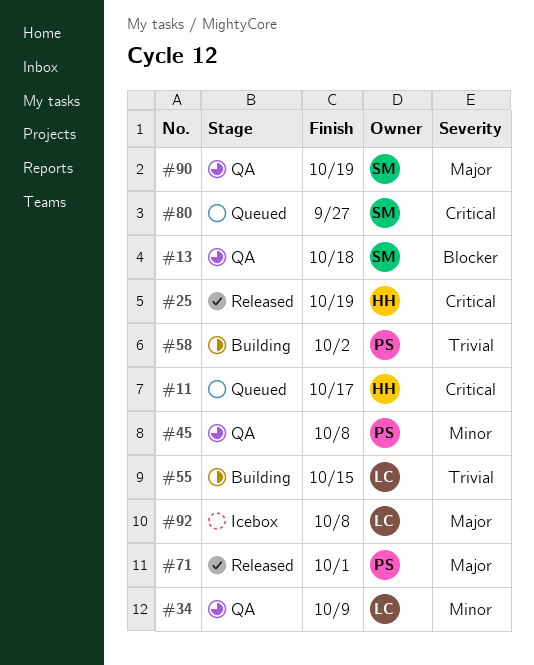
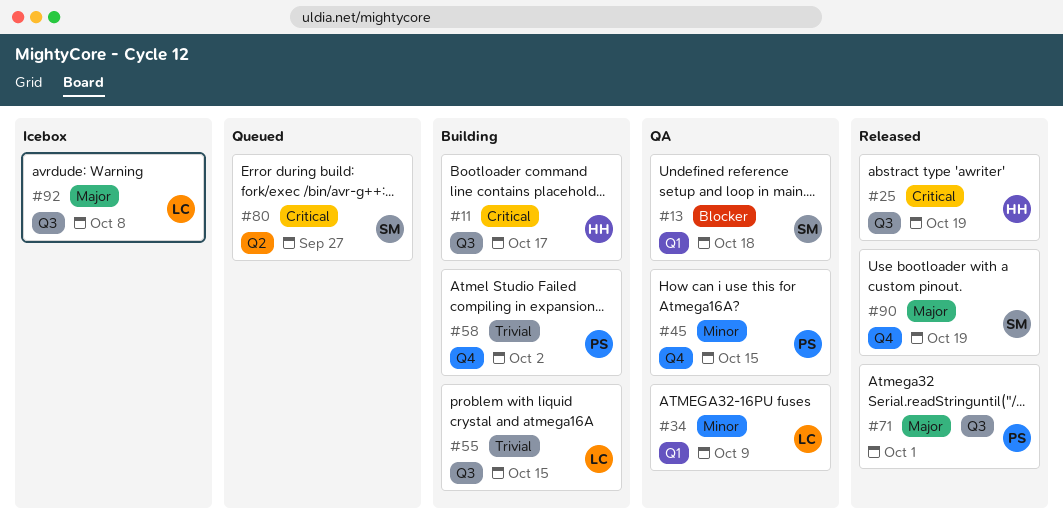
#11, status: Queued -> Building
#45, due: Oct 8 -> Oct 15
#90, status: QA -> Released

